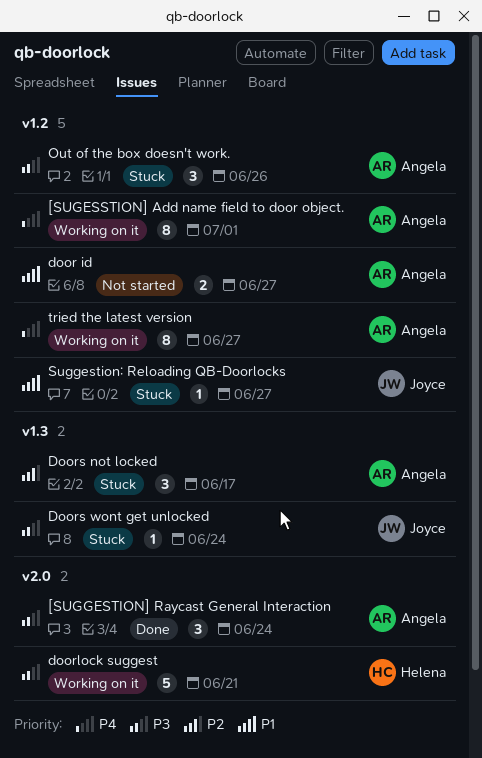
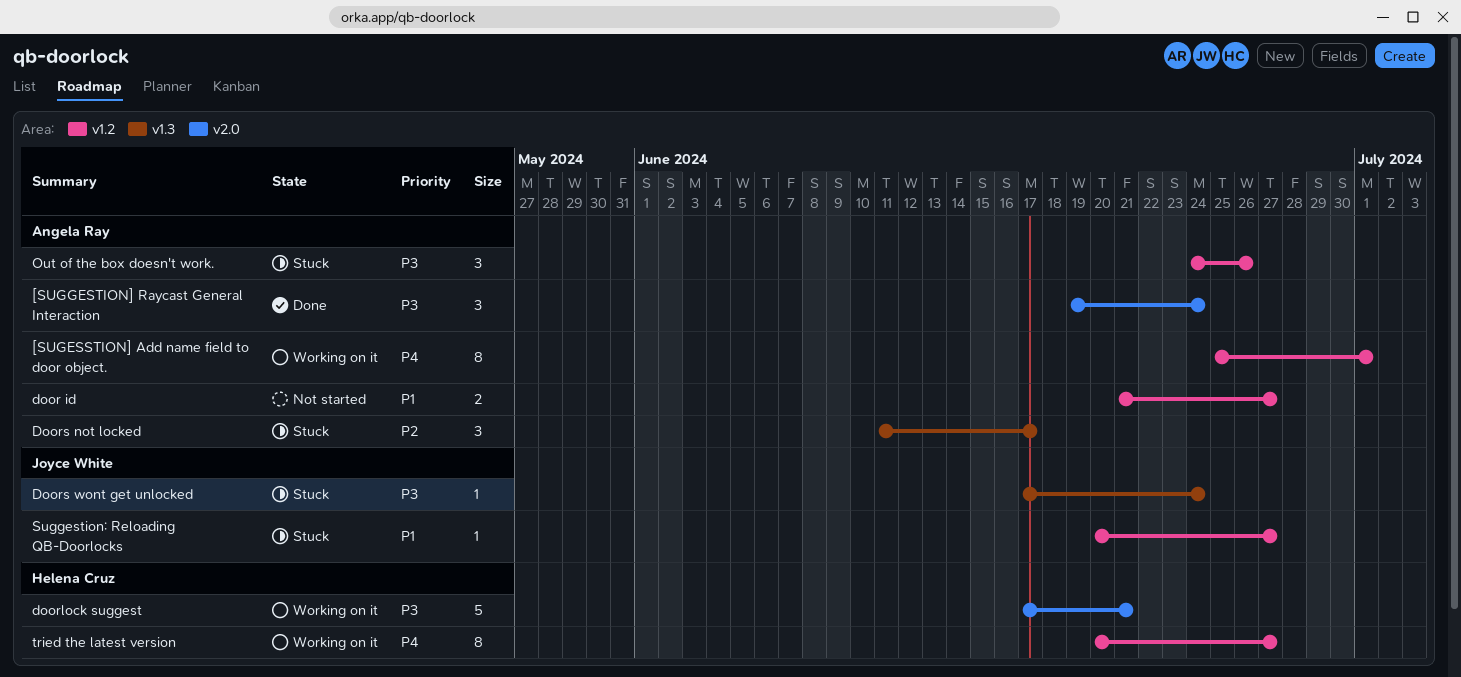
tried the latest version, owner: Angela Ray -> Helena Cruz

